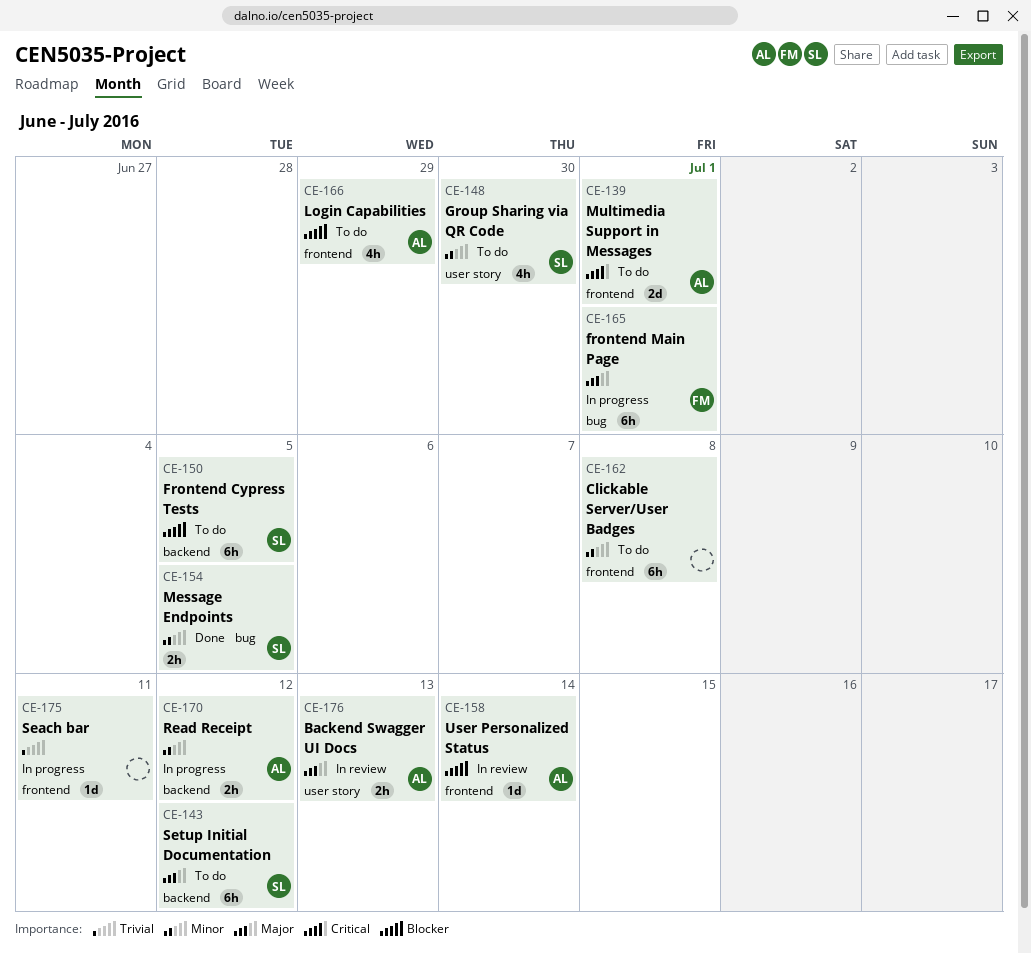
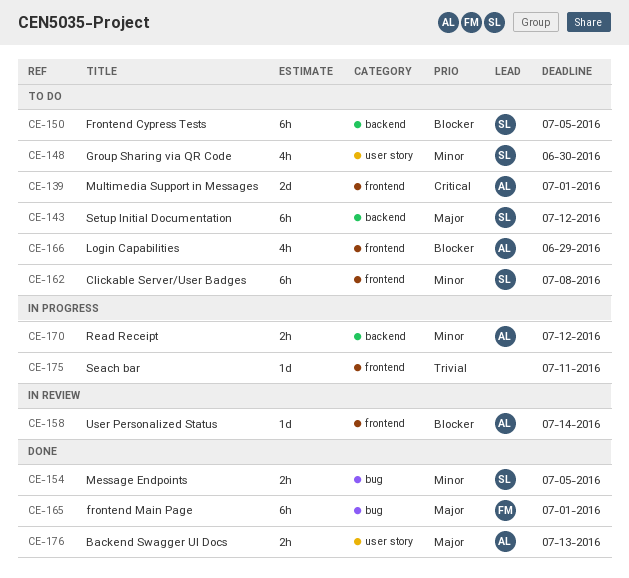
CE-162, owner: none -> SL
CE-165, status: In progress -> Done
CE-176, status: In review -> Done

